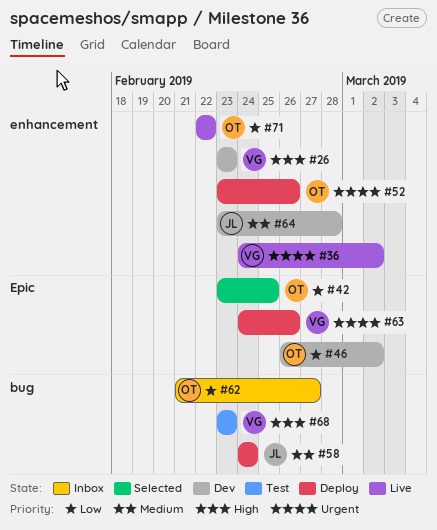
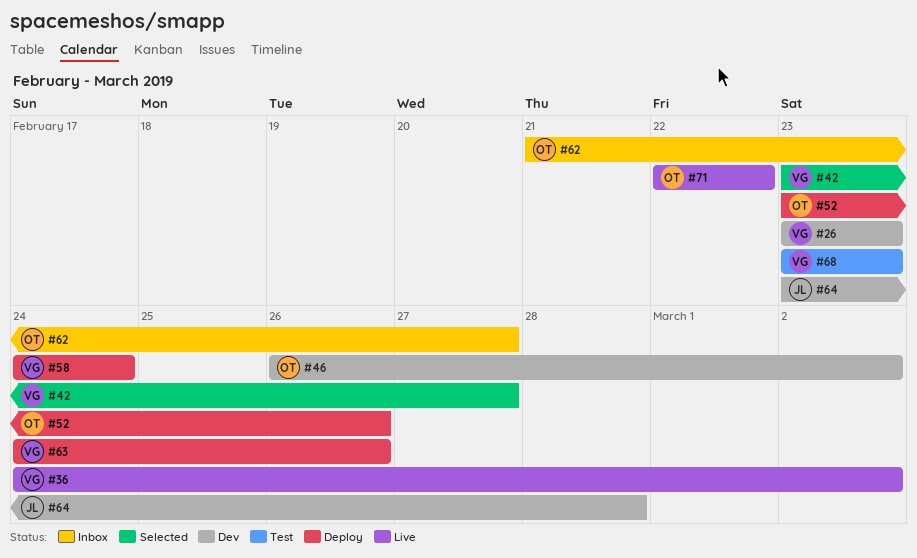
#42, owner: OT -> VG
#42, due: Feb 25 -> Feb 27
#58, owner: JL -> VG

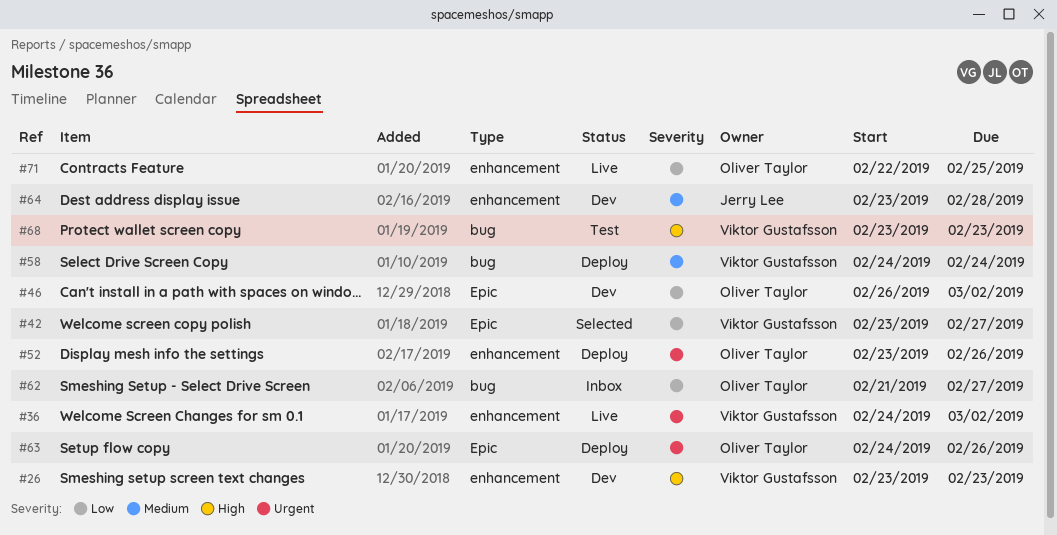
#63, owner: Viktor Gustafsson -> Oliver Taylor
#71, due: Feb 22 -> Feb 25

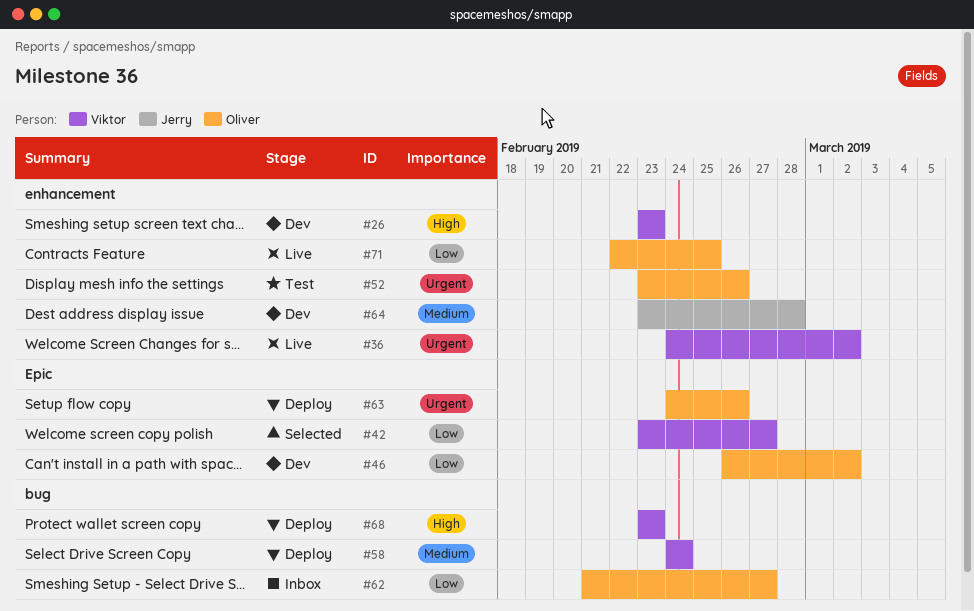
#52, status: Deploy -> Test
#68, status: Test -> Deploy

